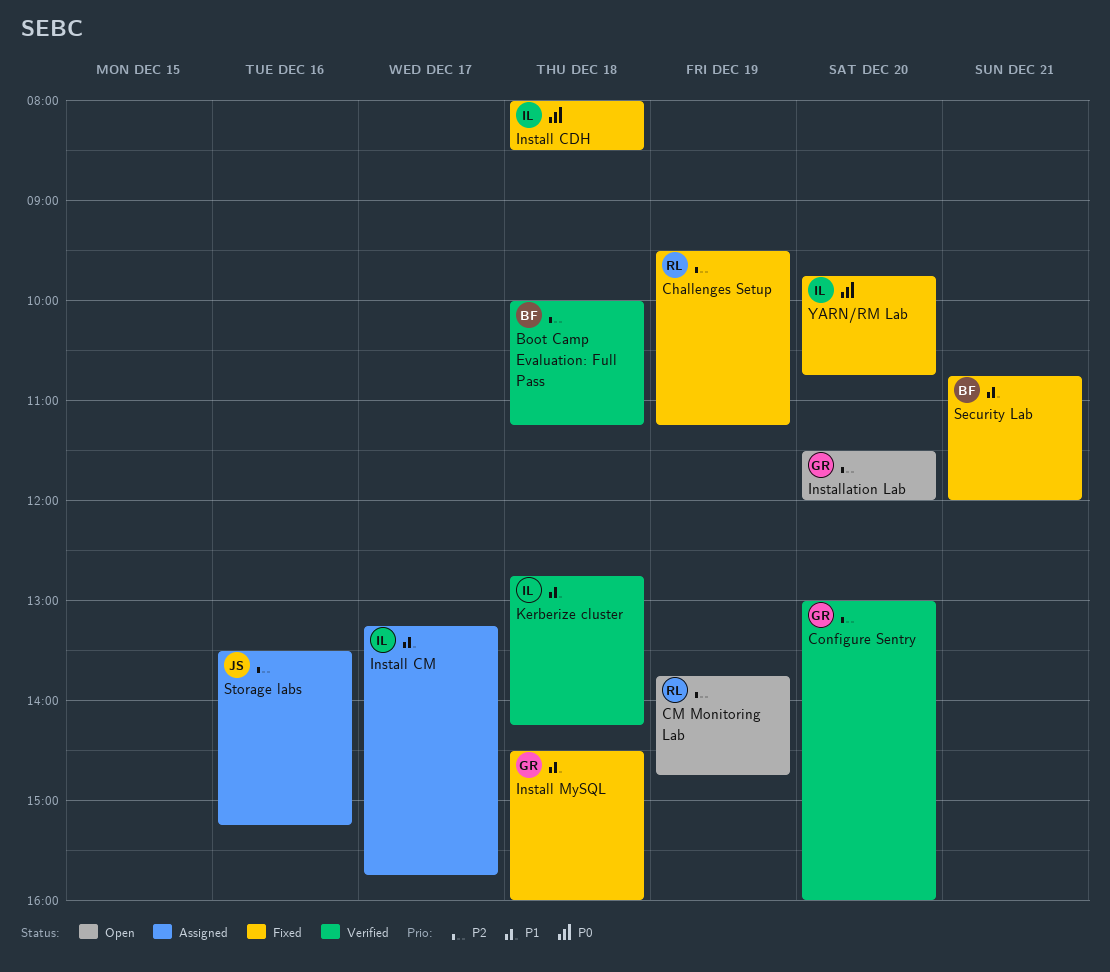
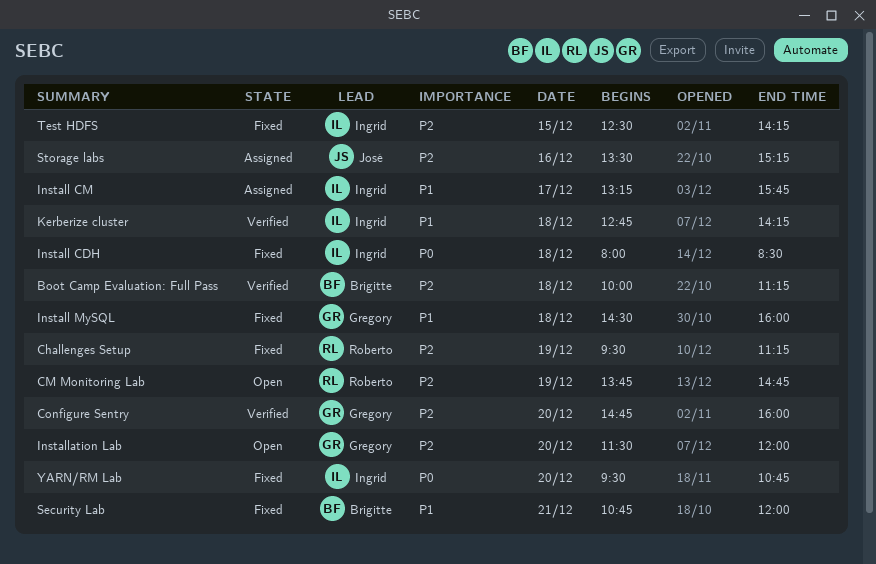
Configure Sentry, begins: 13:00 -> 14:45
Test HDFS: none -> present
YARN/RM Lab, begins: 09:45 -> 09:30

